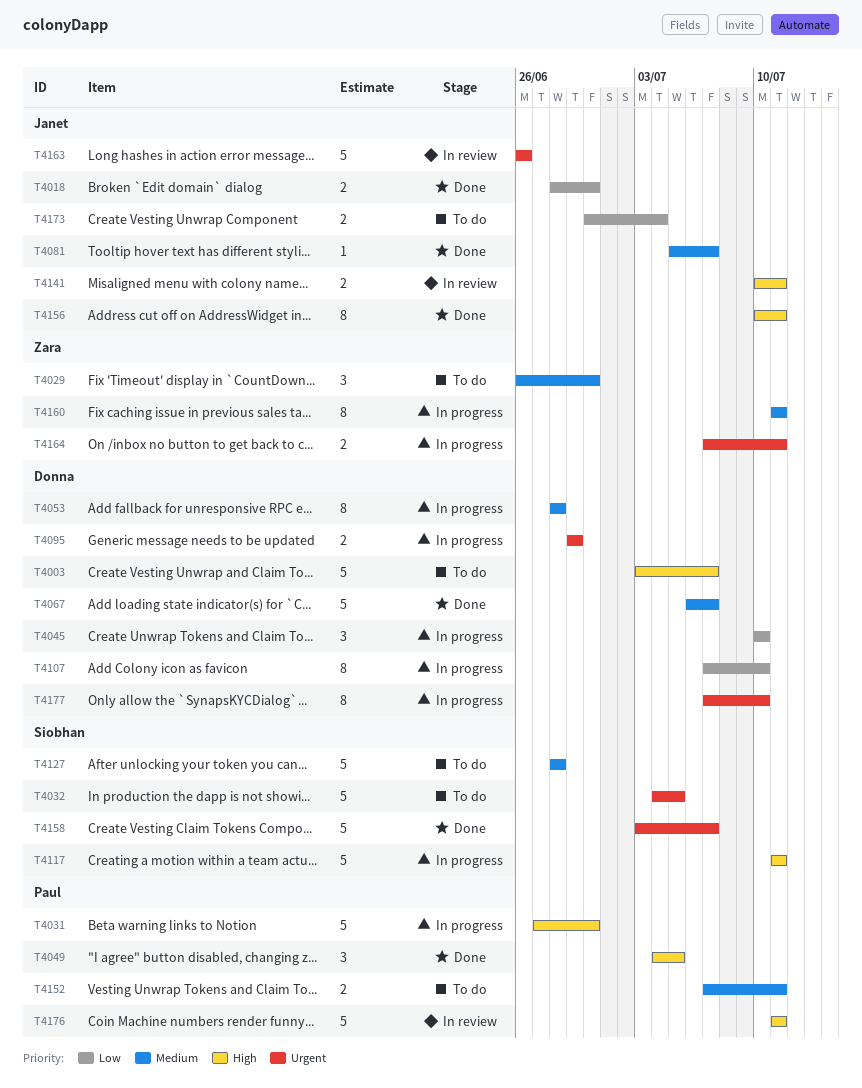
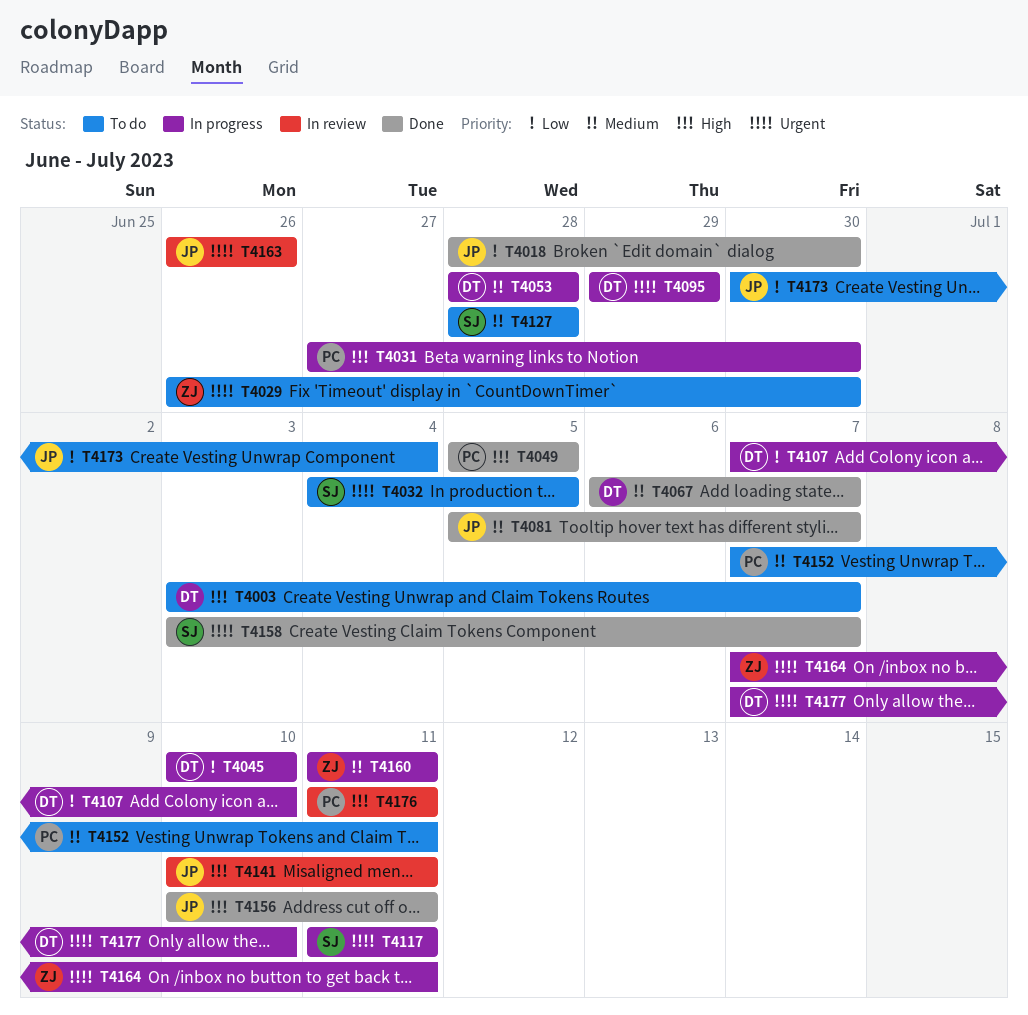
T4029, priority: Medium -> Urgent
T4049, start: Jul 4 -> Jul 5
T4117, priority: High -> Urgent

